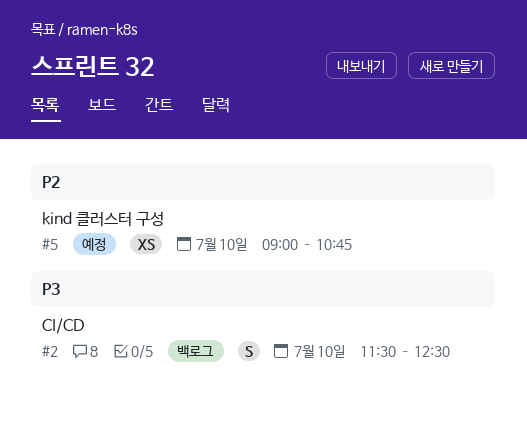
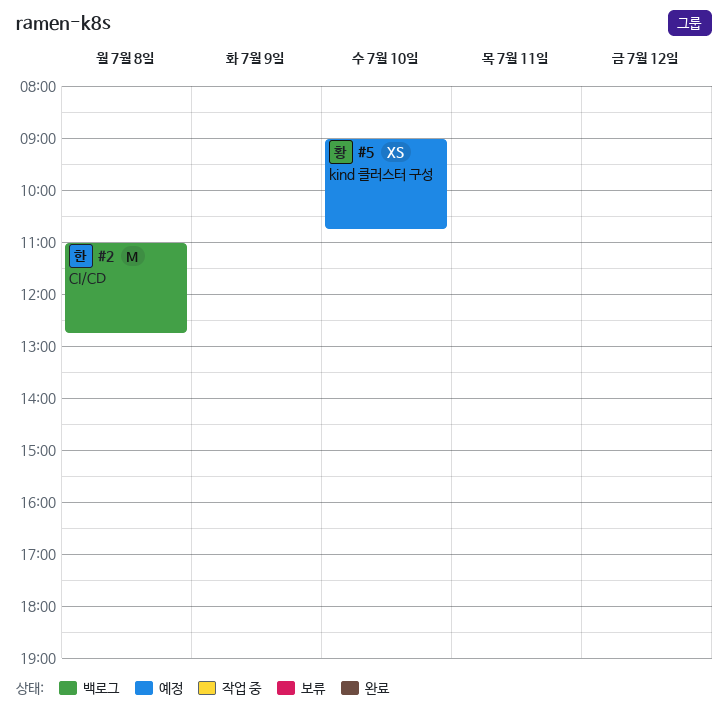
#2, estimate: S -> M
#2, day: Jul 10 -> Jul 8
#2, begins: 11:30 -> 11:00
#2, ends: 12:30 -> 12:45

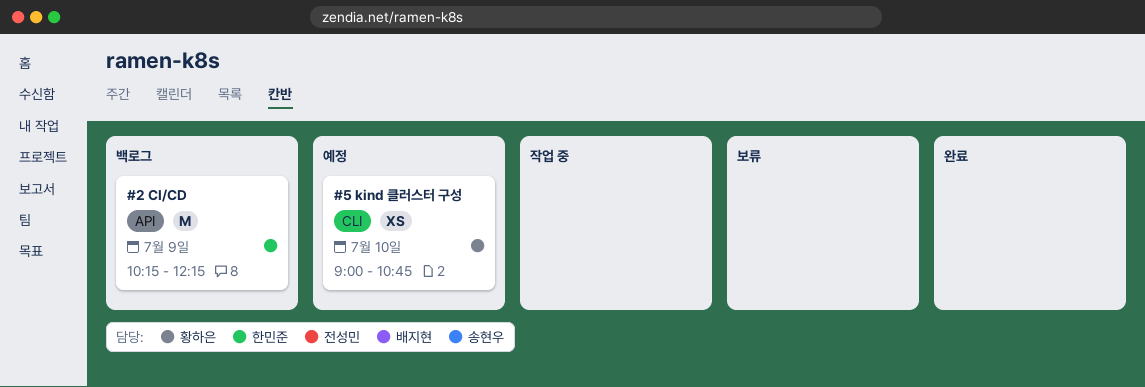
#2, day: Jul 8 -> Jul 9
#2, begins: 11:00 -> 10:15
#2, ends: 12:45 -> 12:15

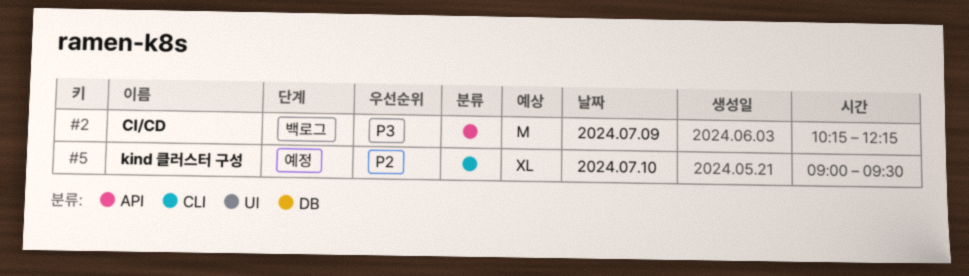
#5, estimate: XS -> XL
#5, ends: 10:45 -> 09:30

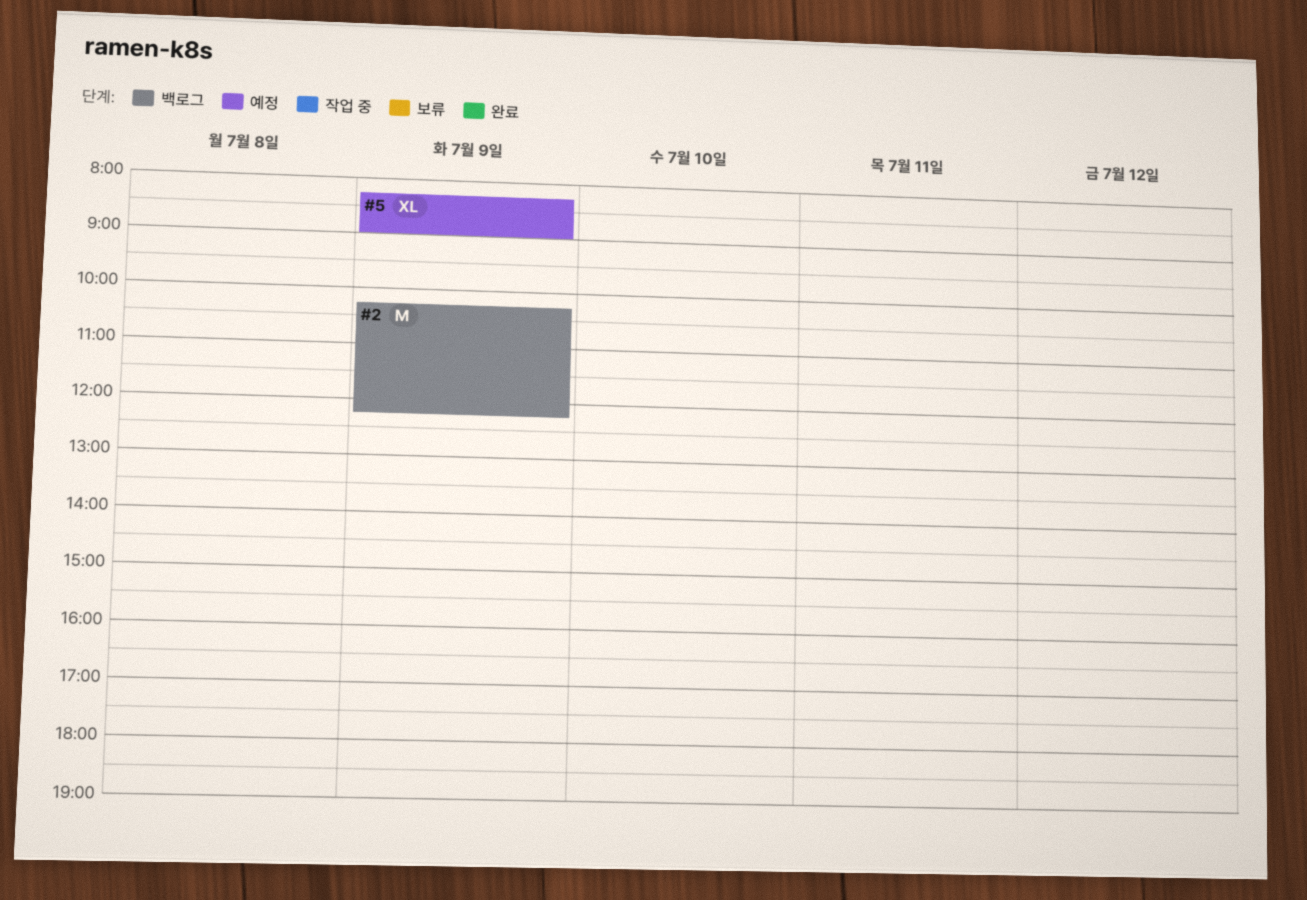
#5, day: Jul 10 -> Jul 9
#5, begins: 09:00 -> 08:15
#5, ends: 09:30 -> 09:00

